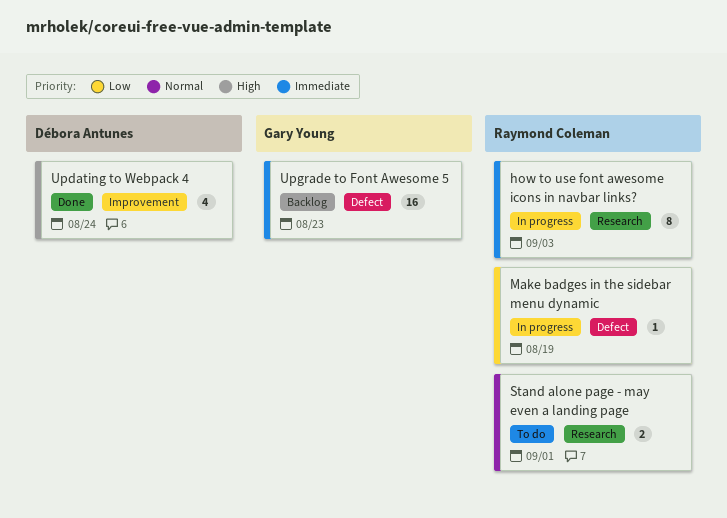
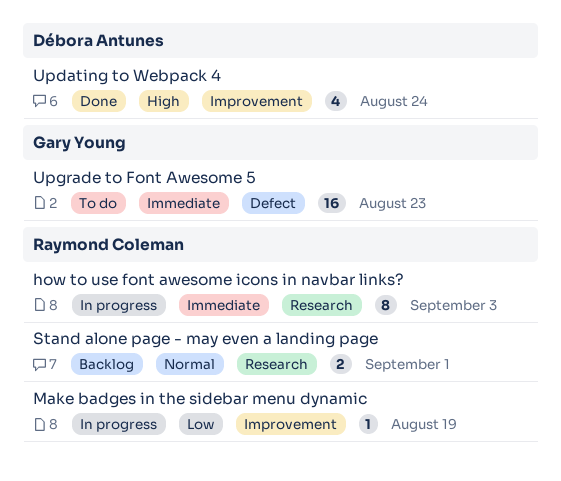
Make badges in the sidebar menu dynamic, label: Defect -> Improvement
Stand alone page - may even a landing page, status: To do -> Backlog
Upgrade to Font Awesome 5, status: Backlog -> To do

